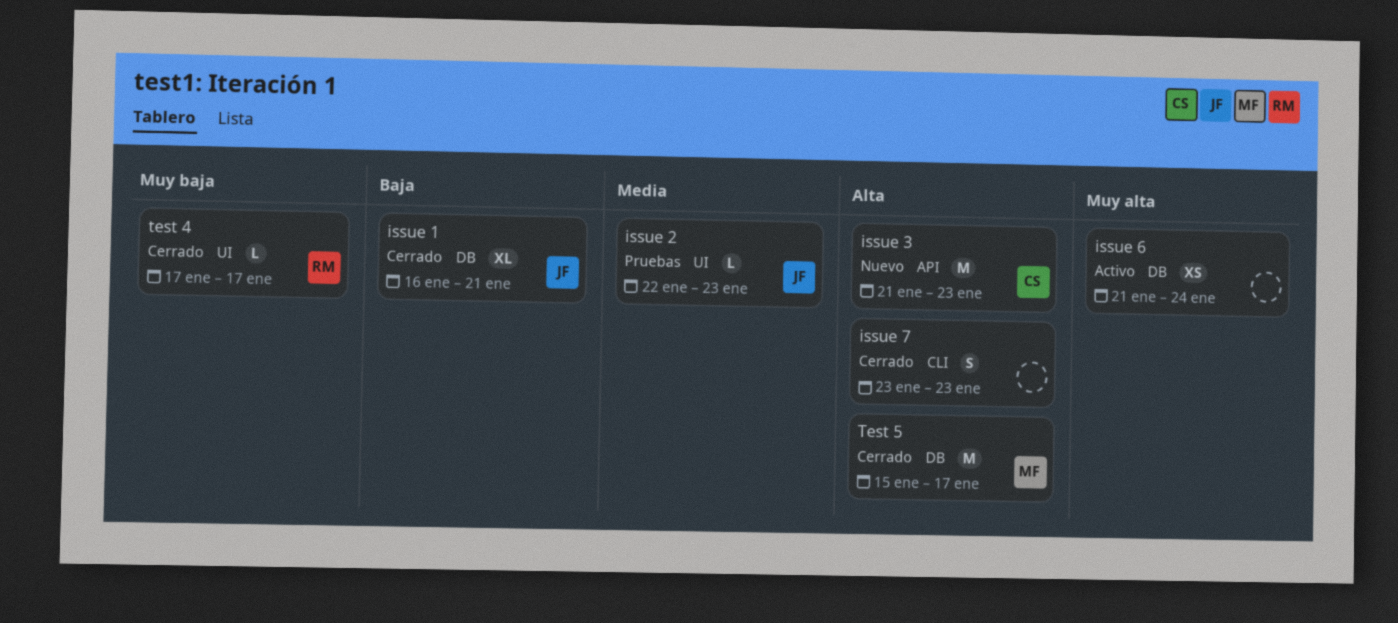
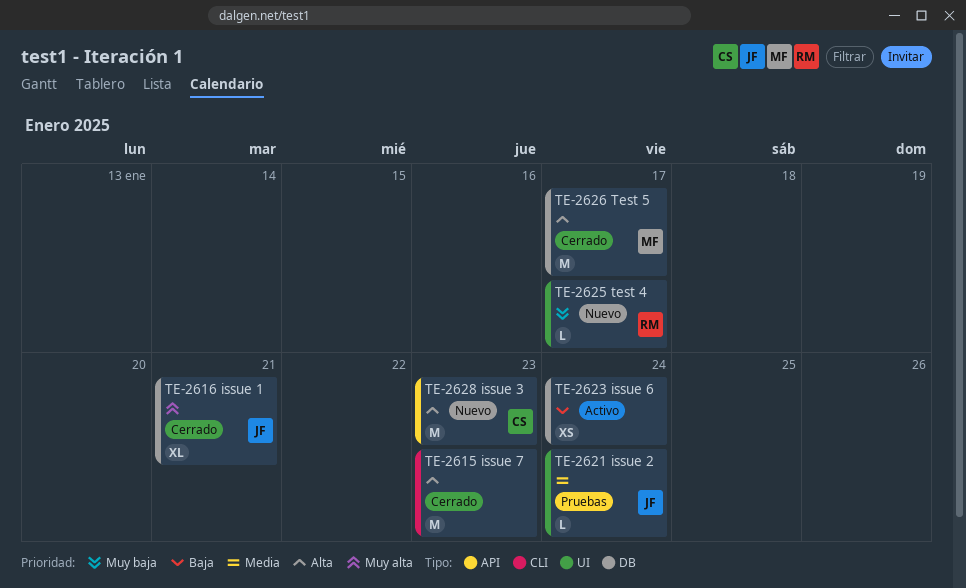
issue 1, priority: Baja -> Muy alta
issue 2, due: Jan 23 -> Jan 24
issue 6, priority: Muy alta -> Baja
issue 7, estimate: S -> M
test 4, status: Cerrado -> Nuevo

